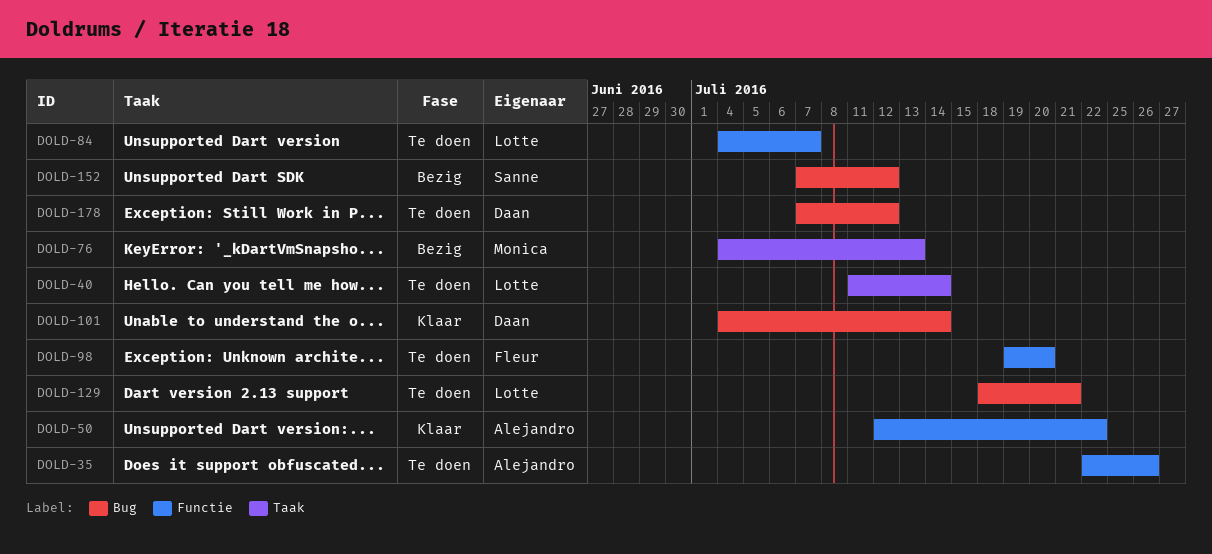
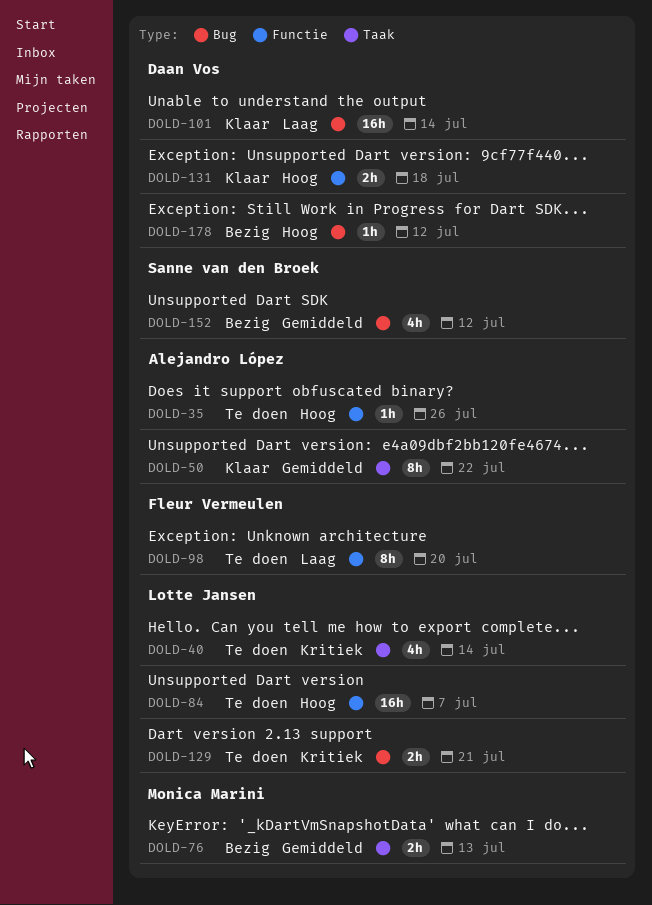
DOLD-50, label: Functie -> Taak
DOLD-131: none -> present
DOLD-178, status: Te doen -> Bezig

